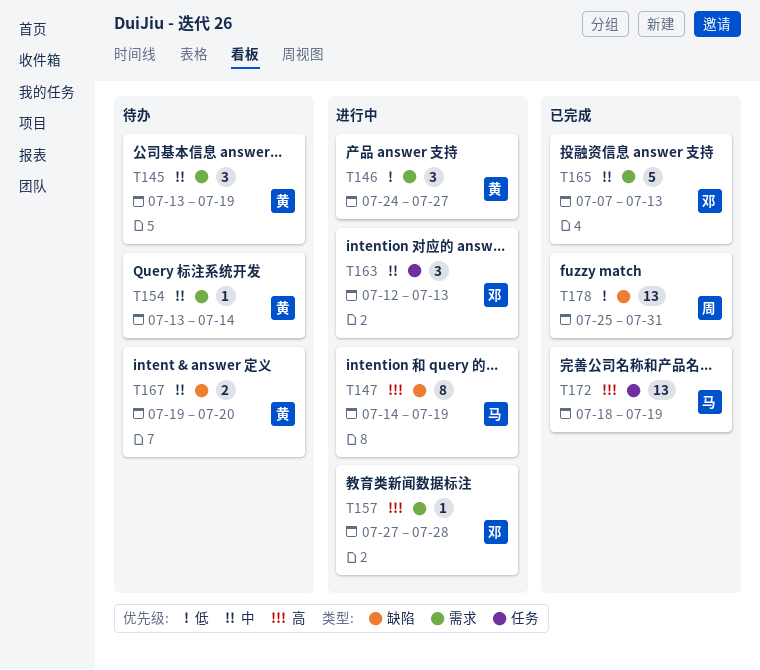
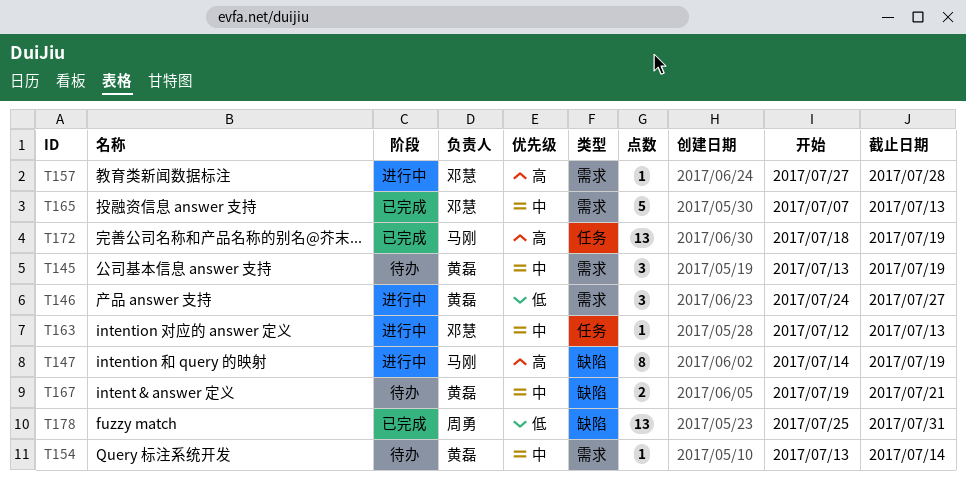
T163, estimate: 3 -> 1
T167, due: Jul 20 -> Jul 21

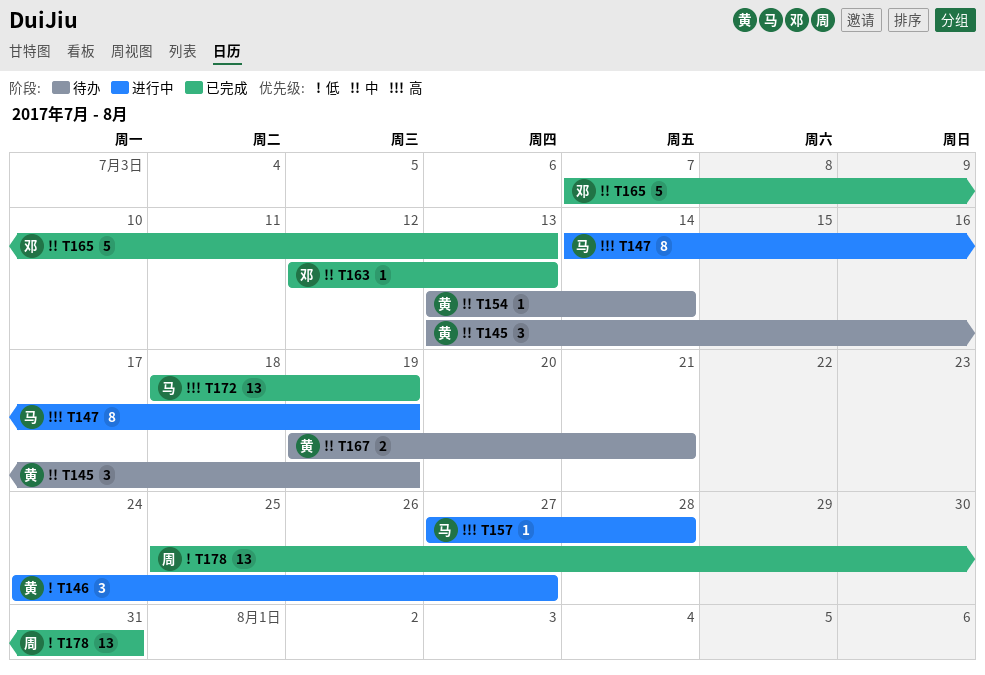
T157, owner: 邓慧 -> 马刚
T163, status: 进行中 -> 已完成

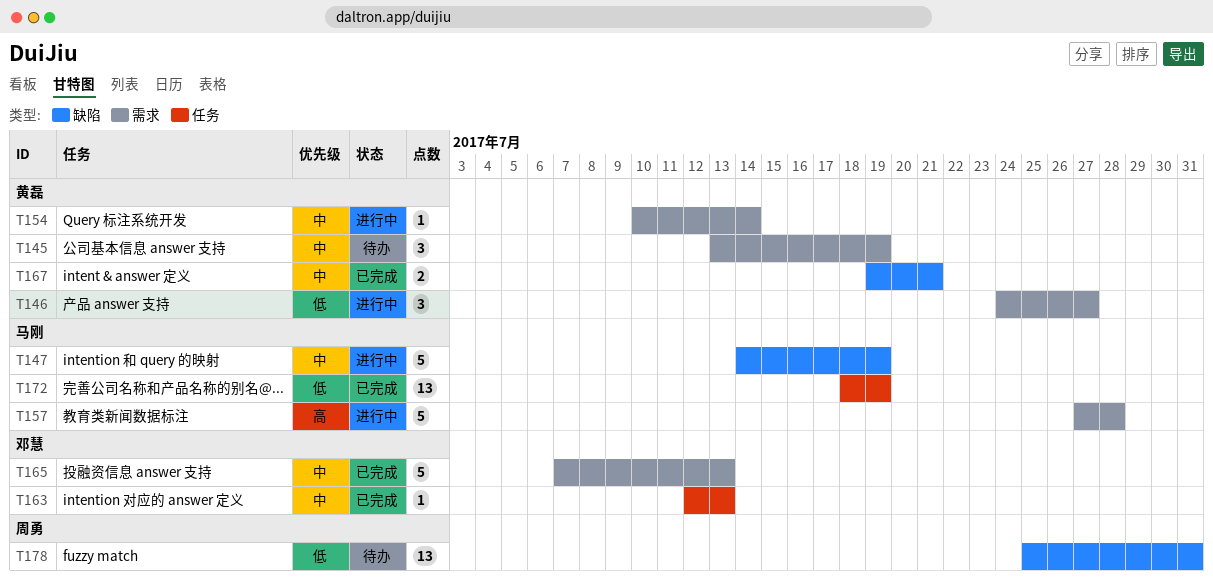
T147, priority: 高 -> 中
T147, estimate: 8 -> 5
T154, status: 待办 -> 进行中
T154, start: Jul 13 -> Jul 10
T157, estimate: 1 -> 5
T167, status: 待办 -> 已完成
T172, priority: 高 -> 低
T178, status: 已完成 -> 待办

